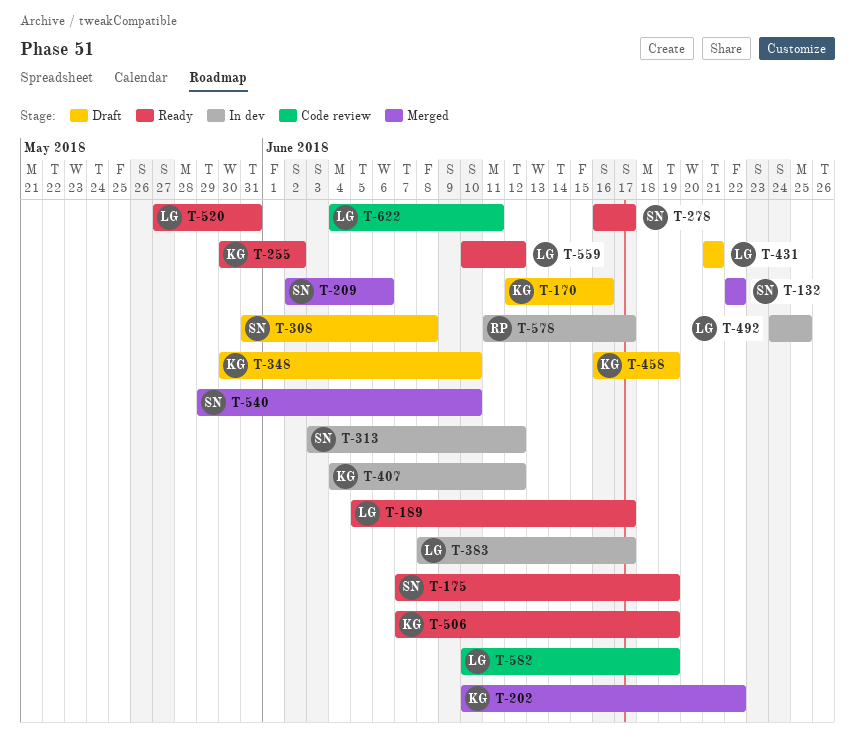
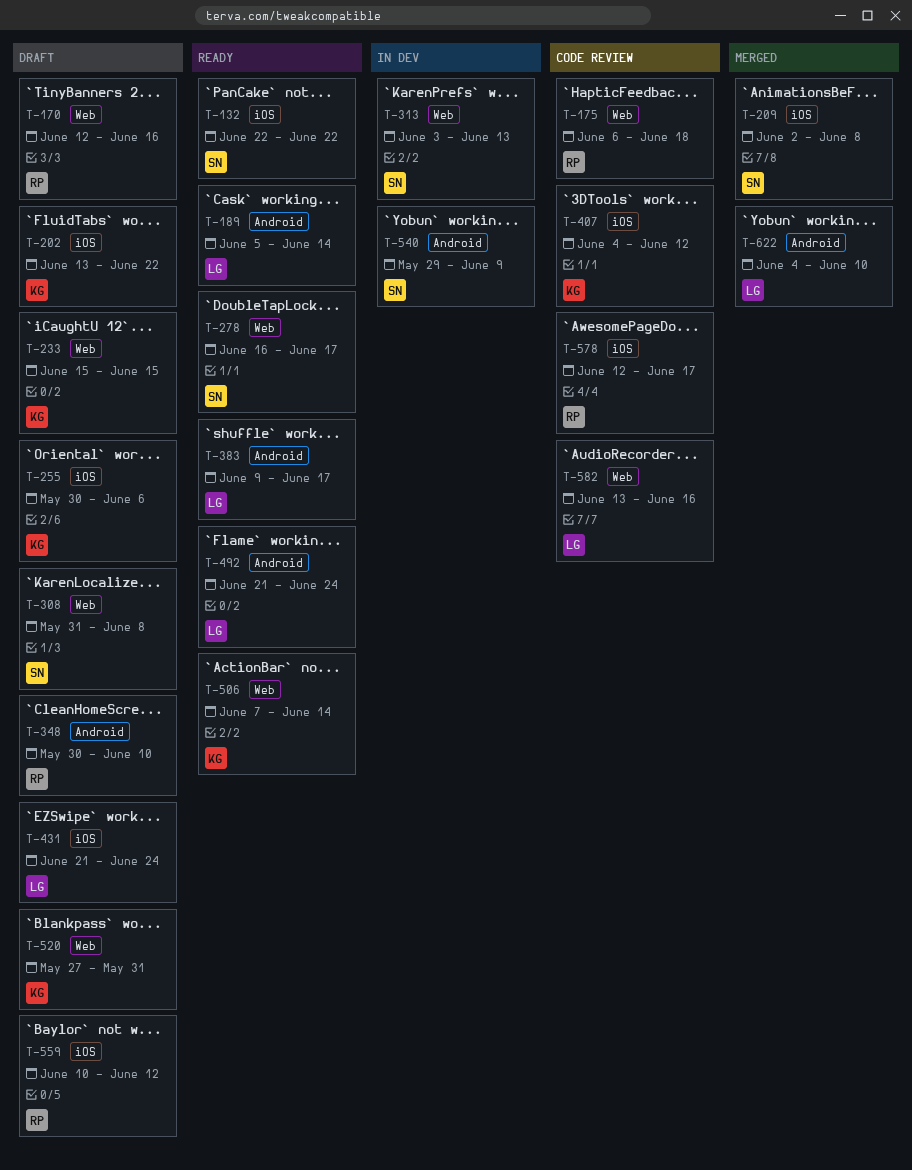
T-132, status: Merged -> Ready
T-170, owner: KG -> RP
T-175, status: Ready -> Code review
T-175, owner: SN -> RP
T-175, start: Jun 7 -> Jun 6
T-175, due: Jun 19 -> Jun 18
T-189, due: Jun 17 -> Jun 14
T-202, status: Merged -> Draft
T-202, start: Jun 10 -> Jun 13
T-209, due: Jun 6 -> Jun 8
T-233: none -> present
T-255, status: Ready -> Draft
T-255, due: Jun 2 -> Jun 6
T-313, due: Jun 12 -> Jun 13
T-348, owner: KG -> RP
T-383, status: In dev -> Ready
T-383, start: Jun 8 -> Jun 9
T-407, status: In dev -> Code review
T-431, due: Jun 21 -> Jun 24
T-458: present -> none
T-492, status: In dev -> Ready
T-492, start: Jun 24 -> Jun 21
T-492, due: Jun 25 -> Jun 24
T-506, due: Jun 19 -> Jun 14
T-520, status: Ready -> Draft
T-520, owner: LG -> KG
T-540, status: Merged -> In dev
T-540, due: Jun 10 -> Jun 9
T-559, status: Ready -> Draft
T-559, owner: LG -> RP
T-578, status: In dev -> Code review
T-578, start: Jun 11 -> Jun 12
T-582, start: Jun 10 -> Jun 13
T-582, due: Jun 19 -> Jun 16
T-622, status: Code review -> Merged
T-622, due: Jun 11 -> Jun 10

